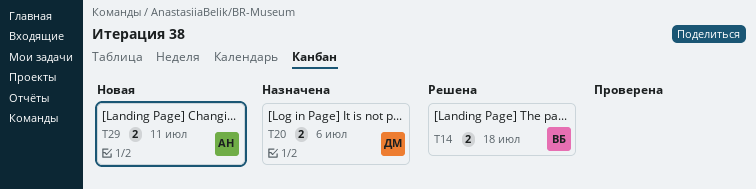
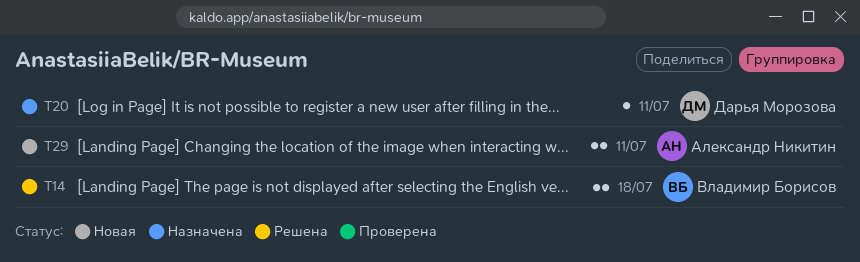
T20, estimate: 2 -> 1
T20, due: Jul 6 -> Jul 11

